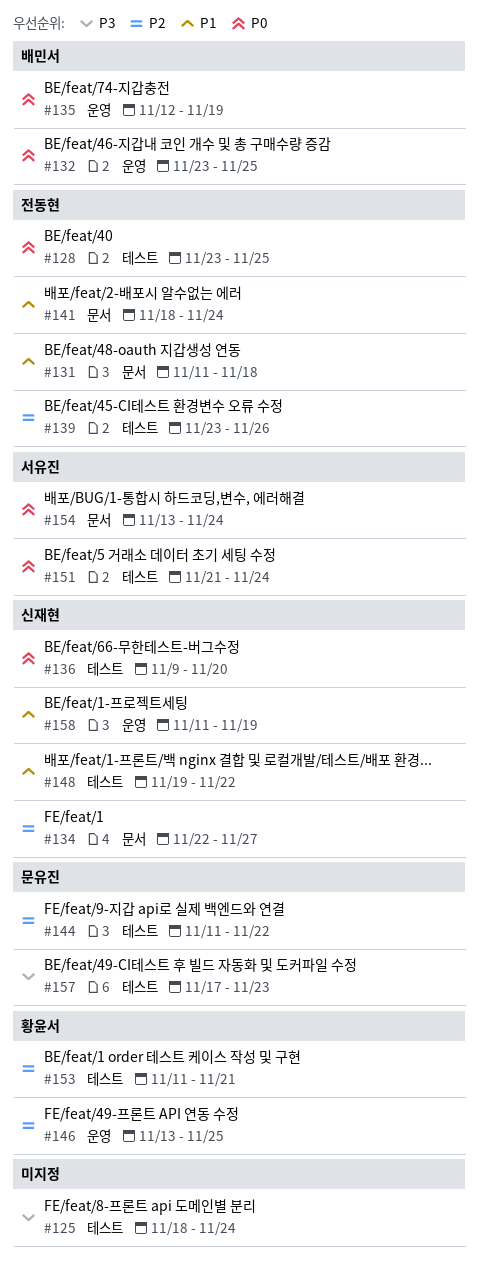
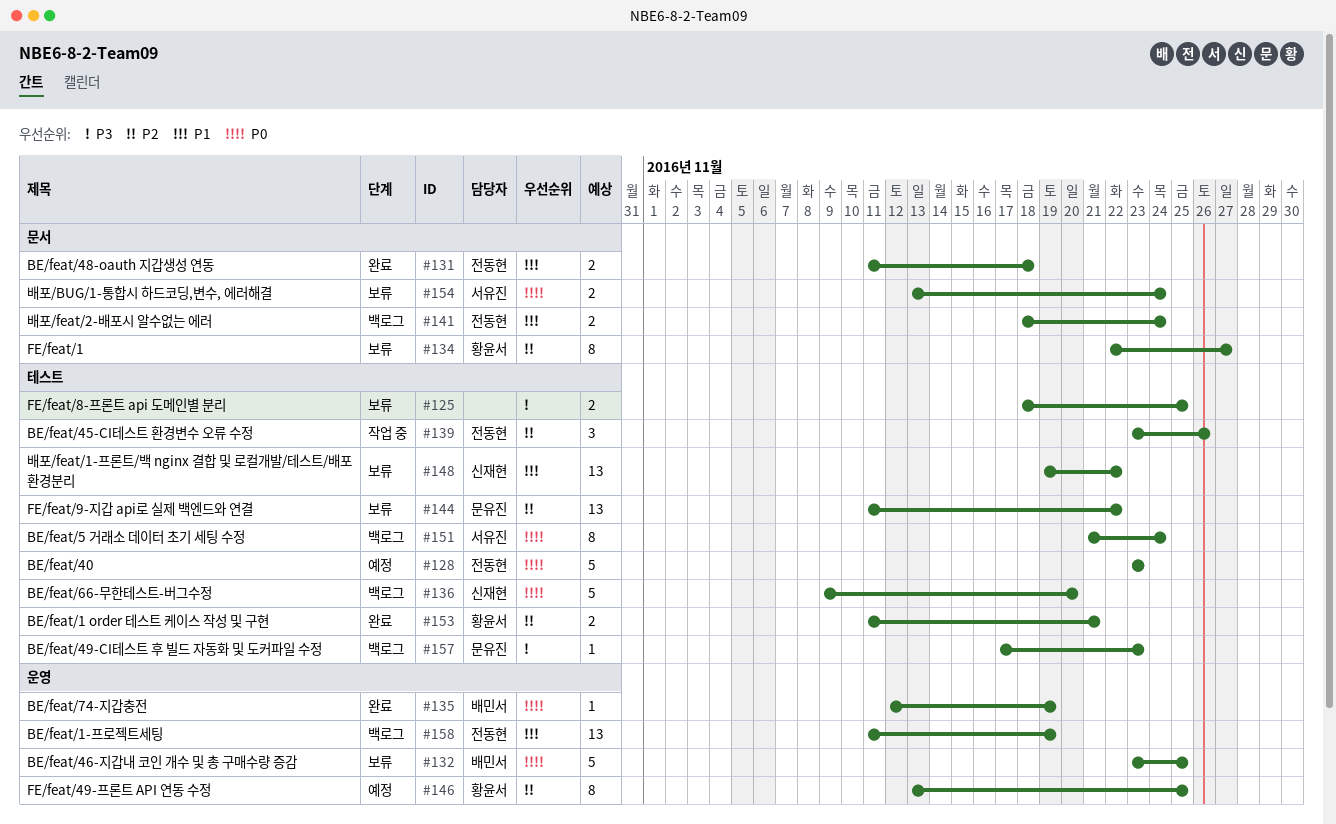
#125, due: Nov 24 -> Nov 25
#128, due: Nov 25 -> Nov 23
#134, owner: 신재현 -> 황윤서
#158, owner: 신재현 -> 전동현

